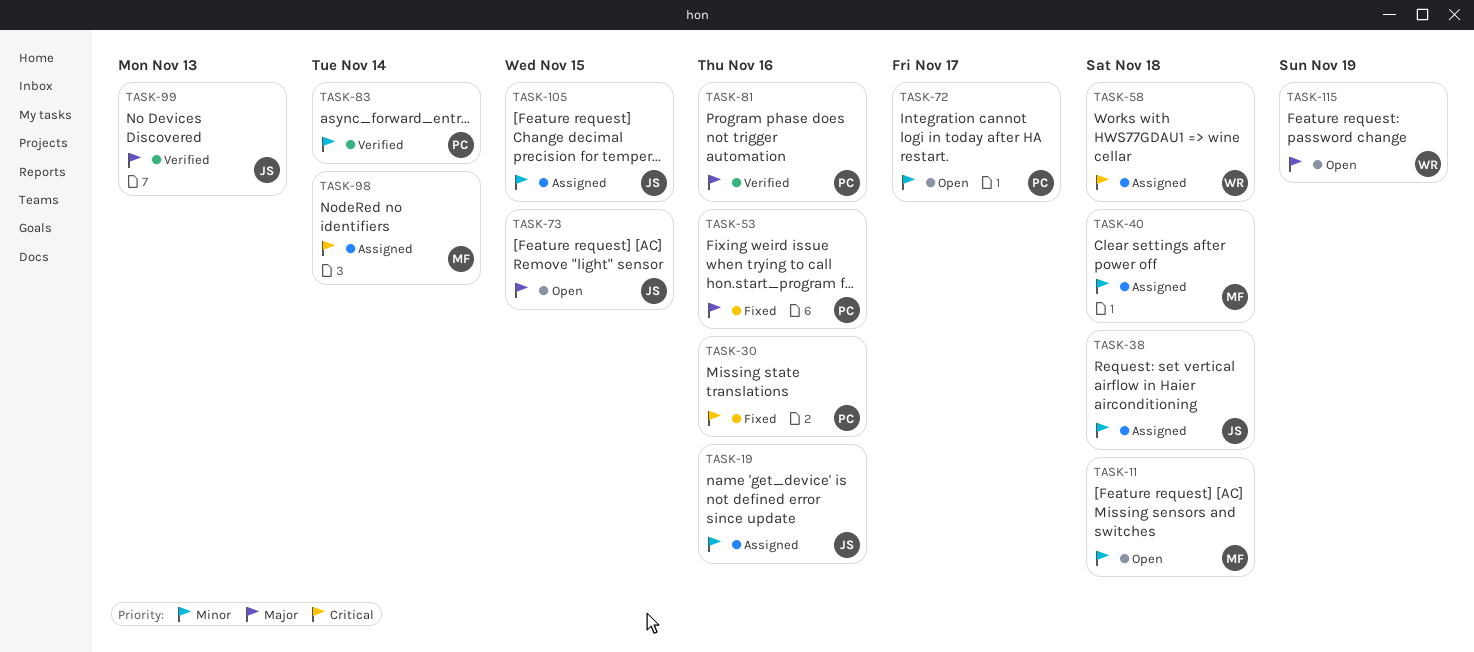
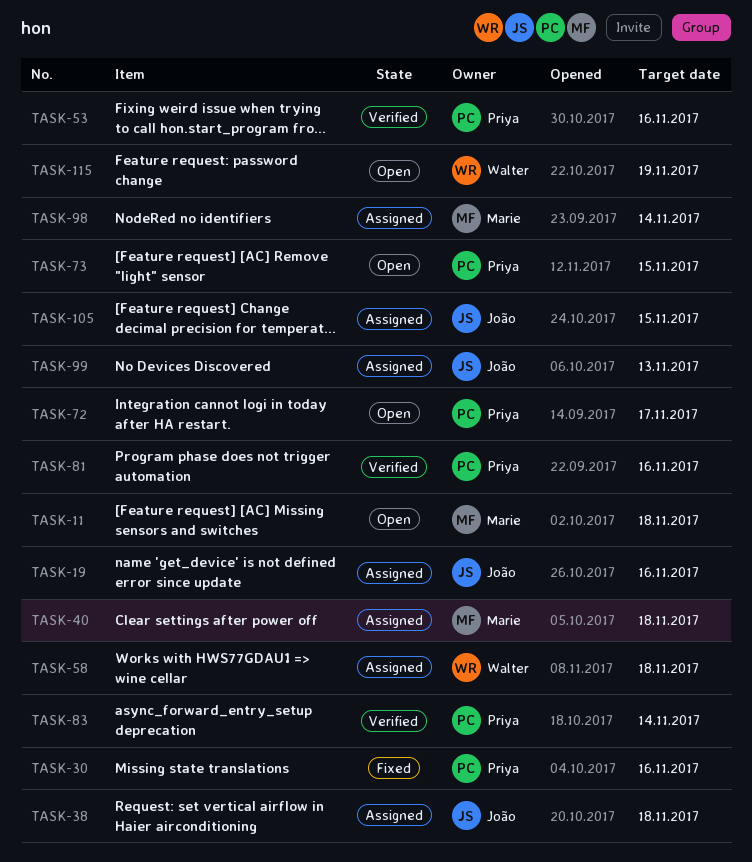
TASK-53, status: Fixed -> Verified
TASK-73, owner: João -> Priya
TASK-99, status: Verified -> Assigned

